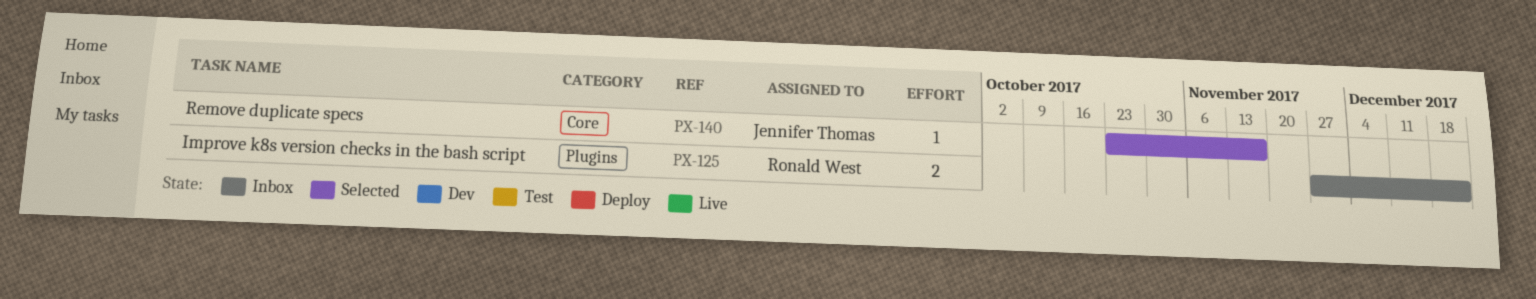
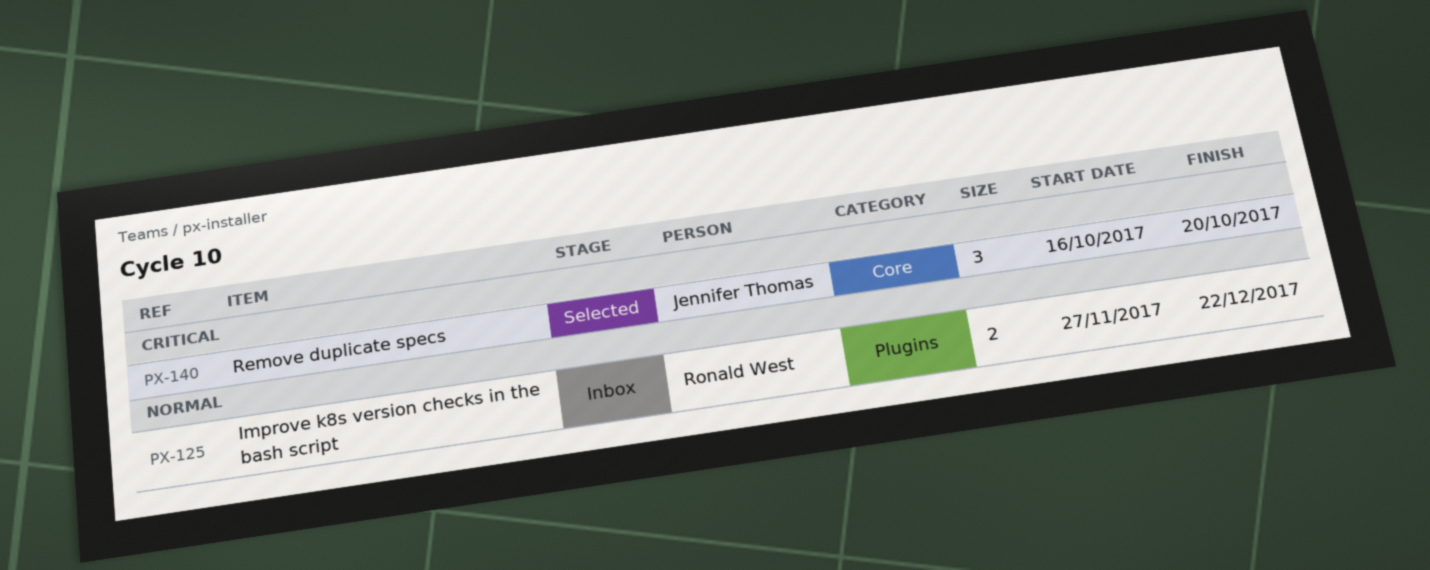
PX-140, estimate: 1 -> 3
PX-140, start: Oct 23 -> Oct 16
PX-140, due: Nov 17 -> Oct 20

